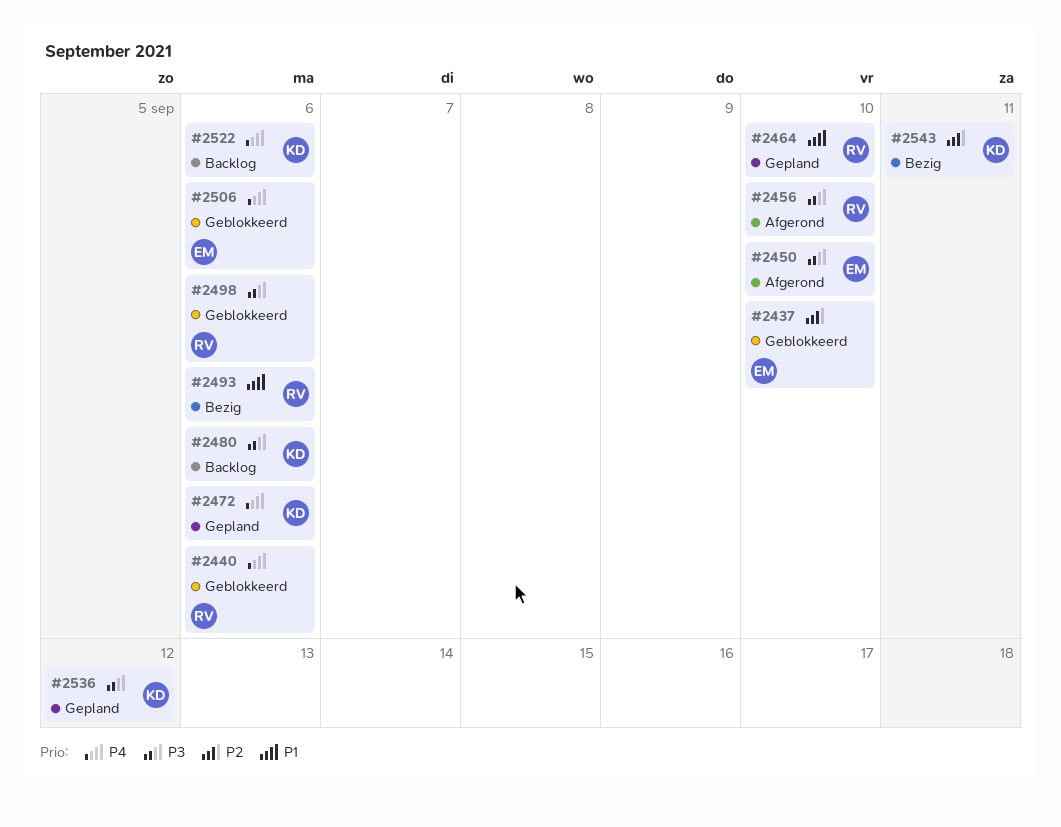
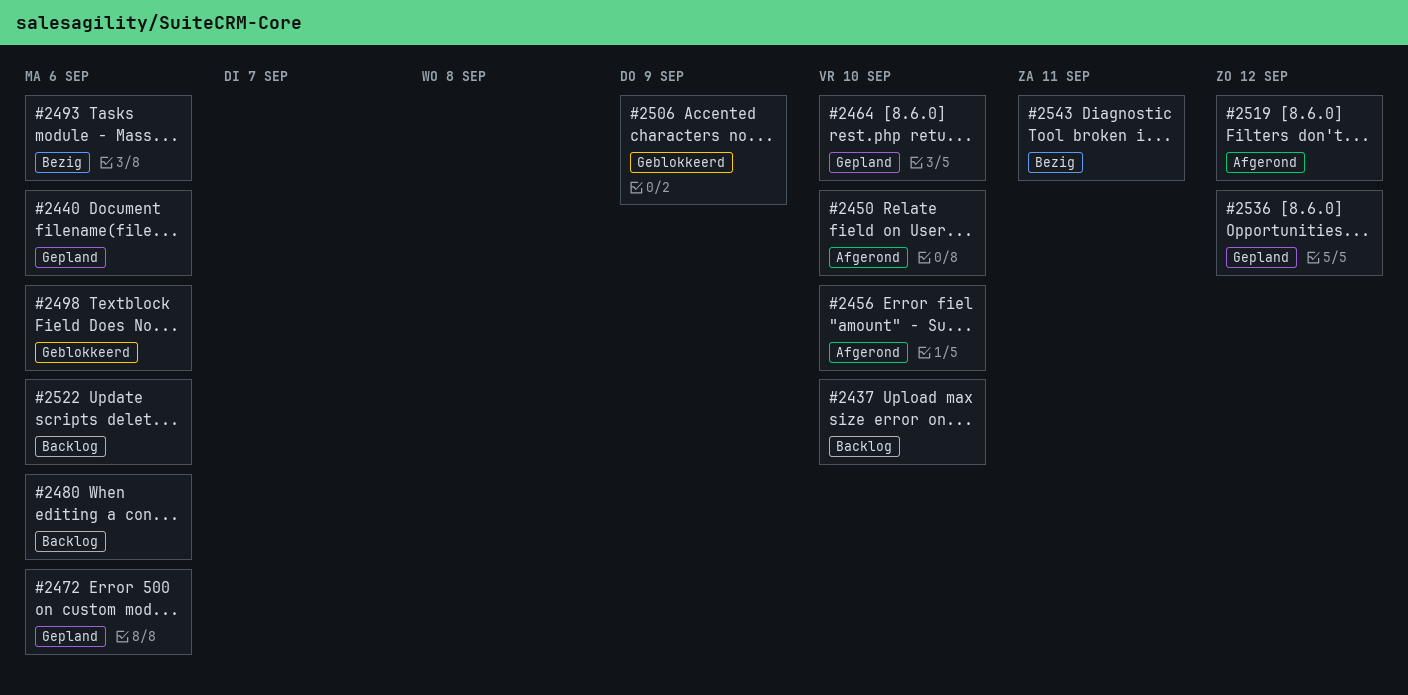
#2437, status: Geblokkeerd -> Backlog
#2440, status: Geblokkeerd -> Gepland
#2506, due: Sep 6 -> Sep 9
#2519: none -> present

